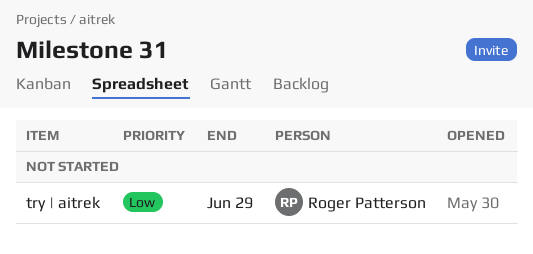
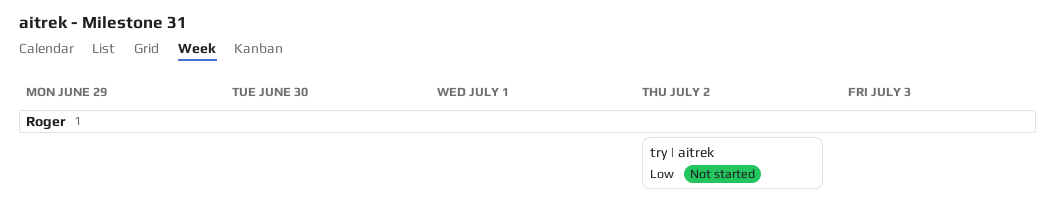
try | aitrek, due: Jun 29 -> Jul 2

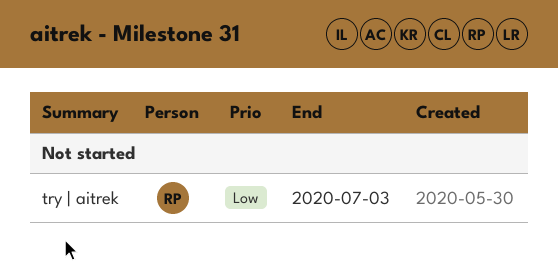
try | aitrek, due: Jul 2 -> Jul 3

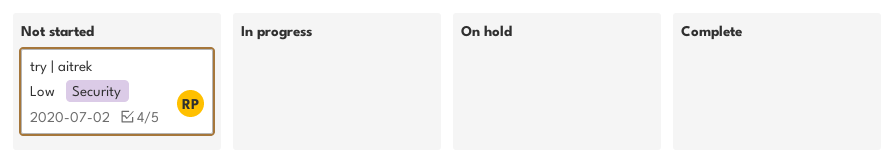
try | aitrek, due: Jul 3 -> Jul 2

